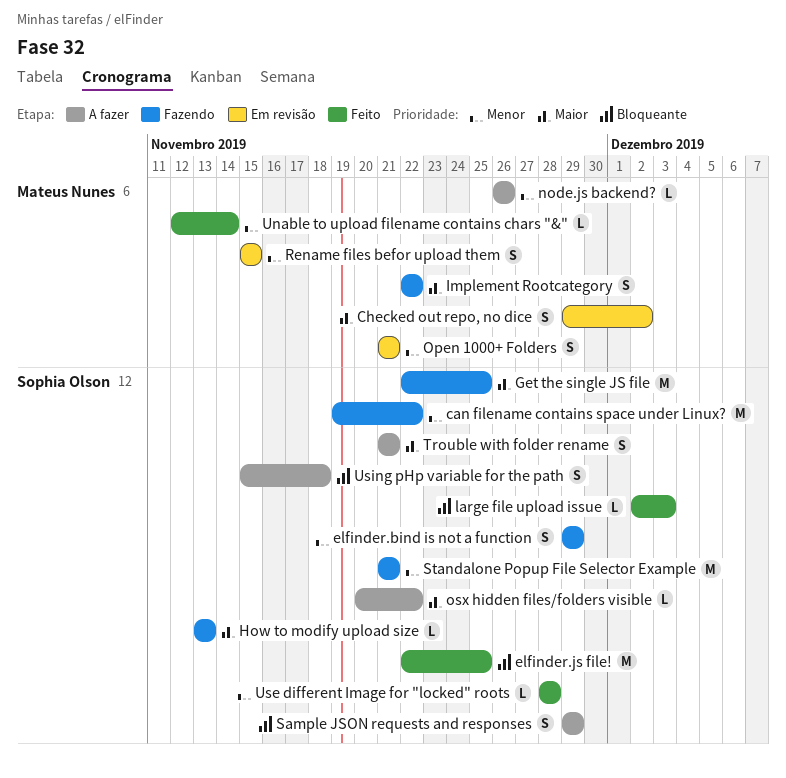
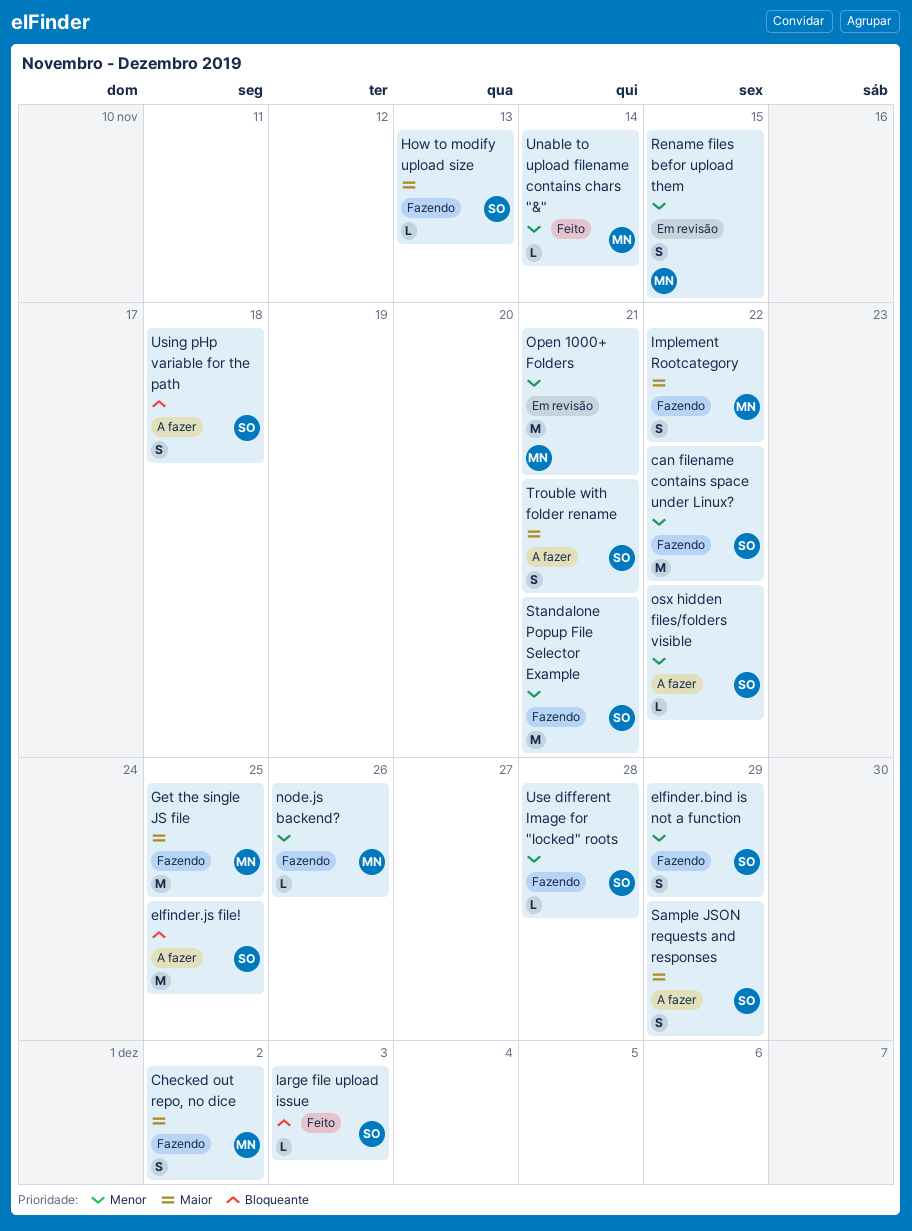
Checked out repo, no dice, status: Em revisão -> Fazendo
elfinder.js file!, status: Feito -> A fazer
Get the single JS file, owner: Sophia Olson -> Mateus Nunes
node.js backend?, status: A fazer -> Fazendo
Open 1000+ Folders, estimate: S -> M
osx hidden files/folders visible, priority: Maior -> Menor
Sample JSON requests and responses, priority: Bloqueante -> Maior
Use different Image for "locked" roots, status: Feito -> Fazendo

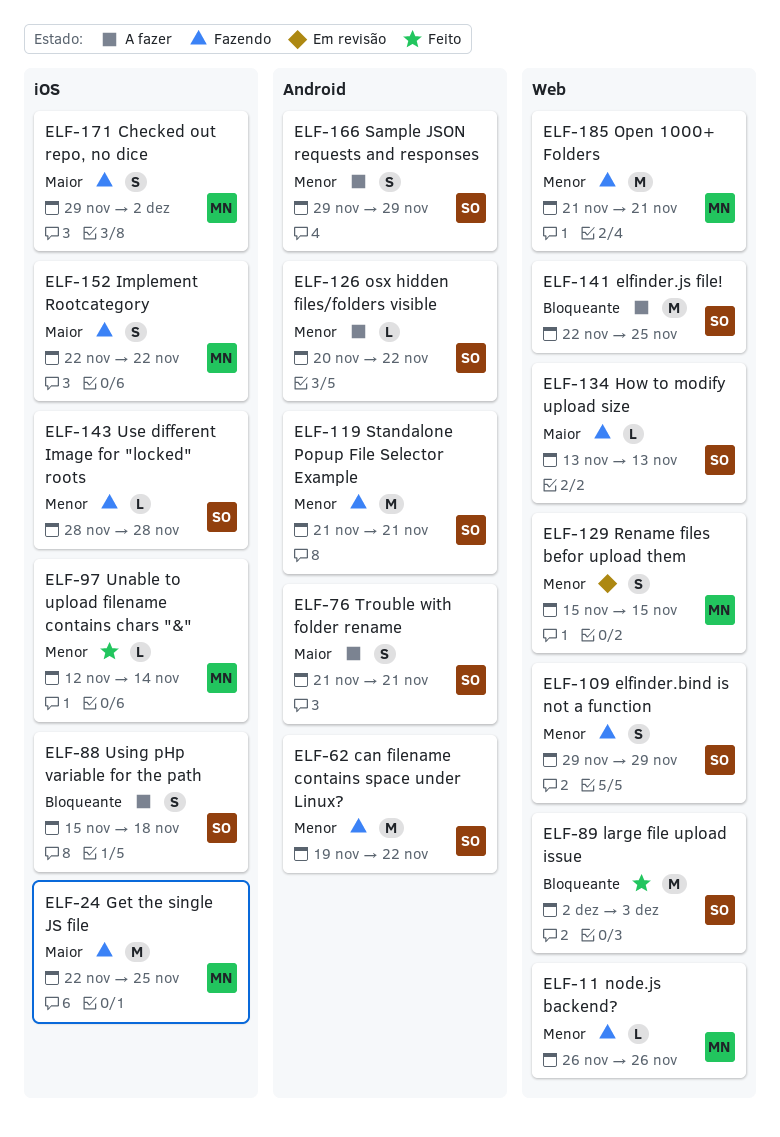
large file upload issue, estimate: L -> M
Open 1000+ Folders, status: Em revisão -> Fazendo
Sample JSON requests and responses, priority: Maior -> Menor

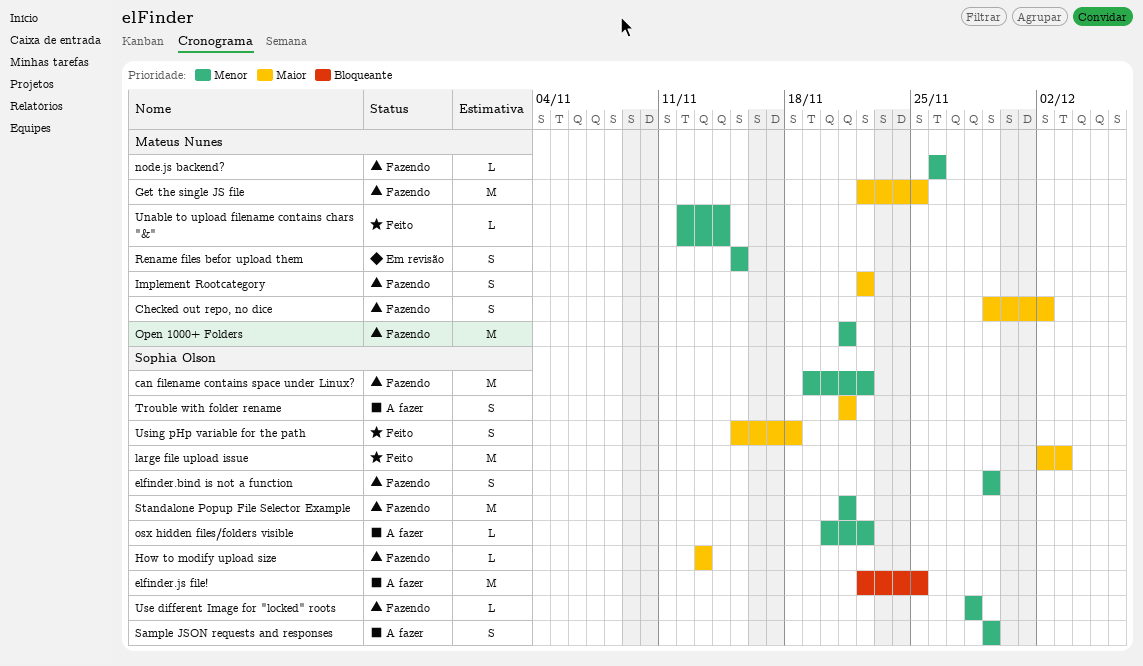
large file upload issue, priority: Bloqueante -> Maior
Using pHp variable for the path, status: A fazer -> Feito
Using pHp variable for the path, priority: Bloqueante -> Maior

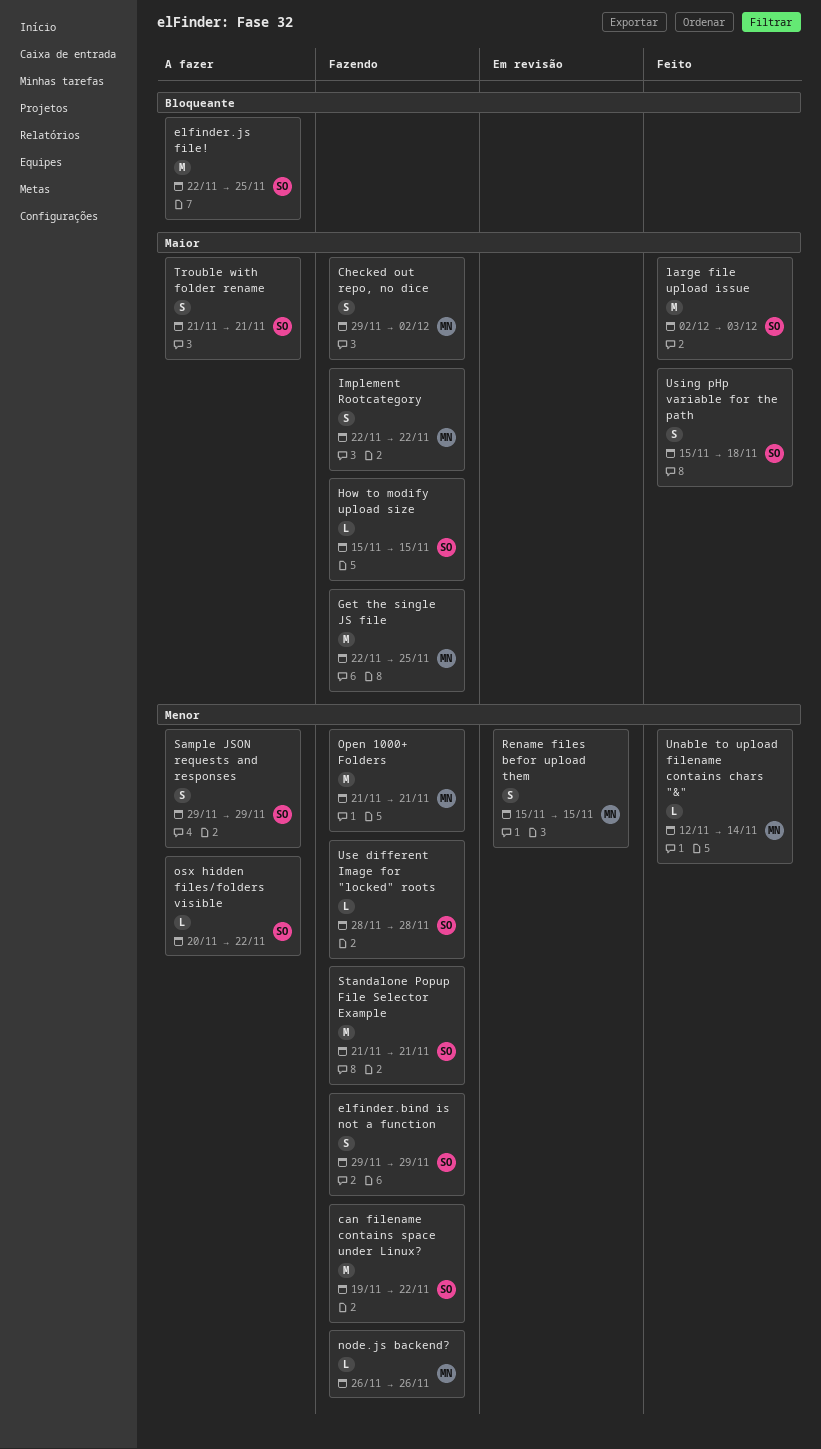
How to modify upload size, start: Nov 13 -> Nov 15
How to modify upload size, due: Nov 13 -> Nov 15

